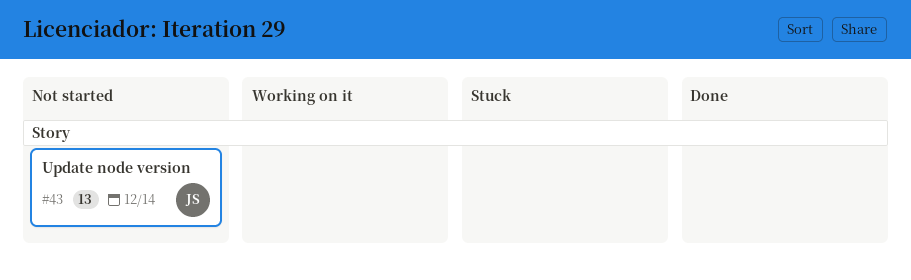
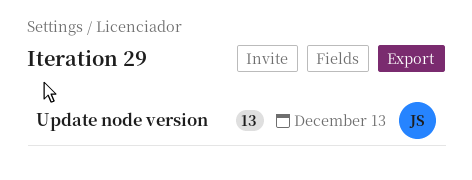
Update node version, due: Dec 14 -> Dec 13

